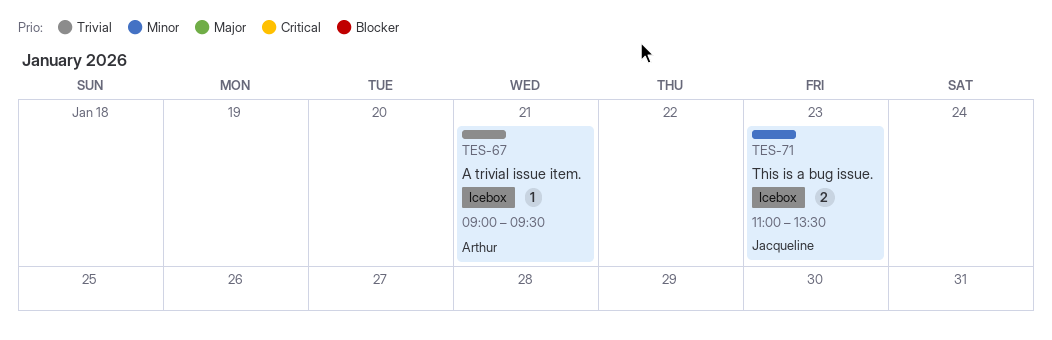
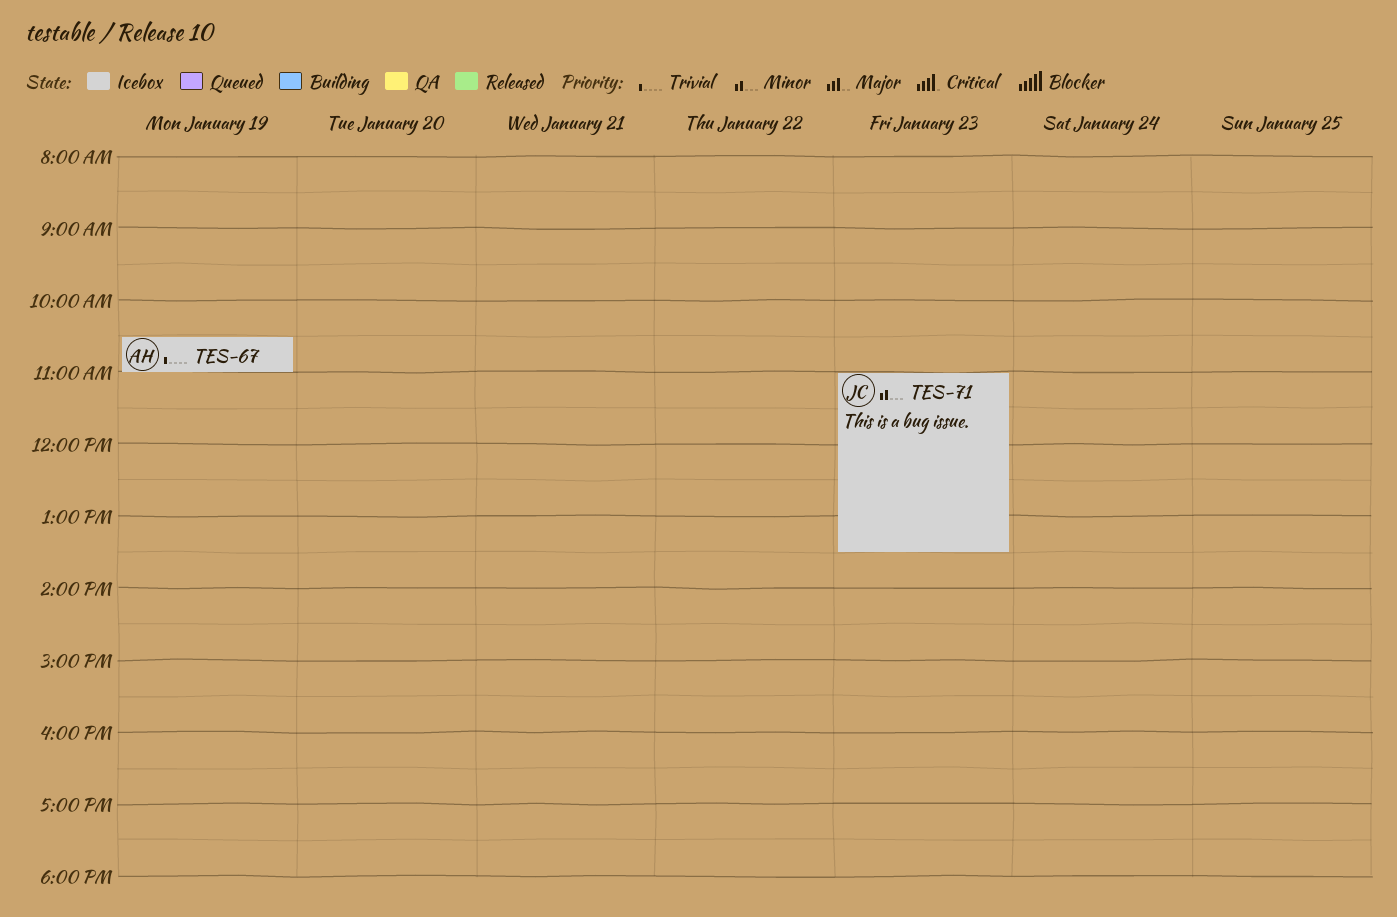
TES-67, day: Jan 21 -> Jan 19
TES-67, begins: 09:00 -> 10:30
TES-67, ends: 09:30 -> 11:00

